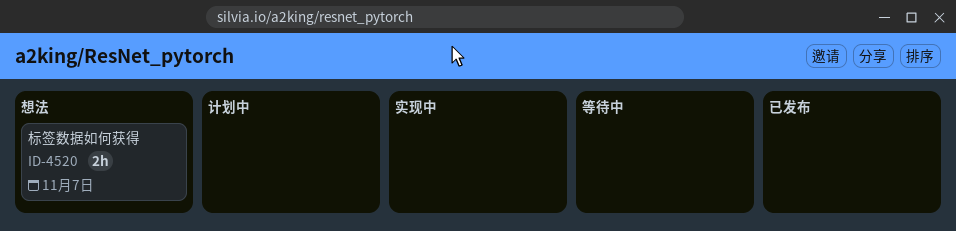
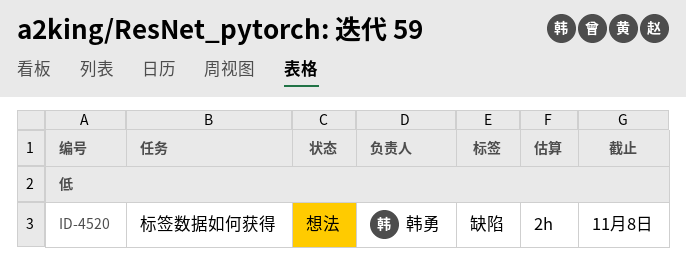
ID-4520, due: Nov 7 -> Nov 8

